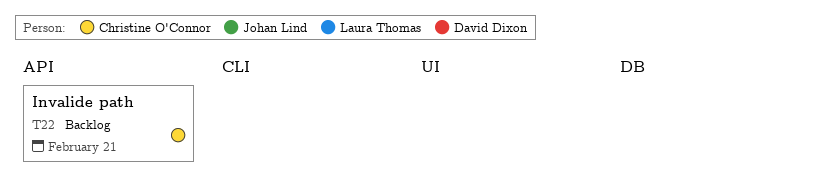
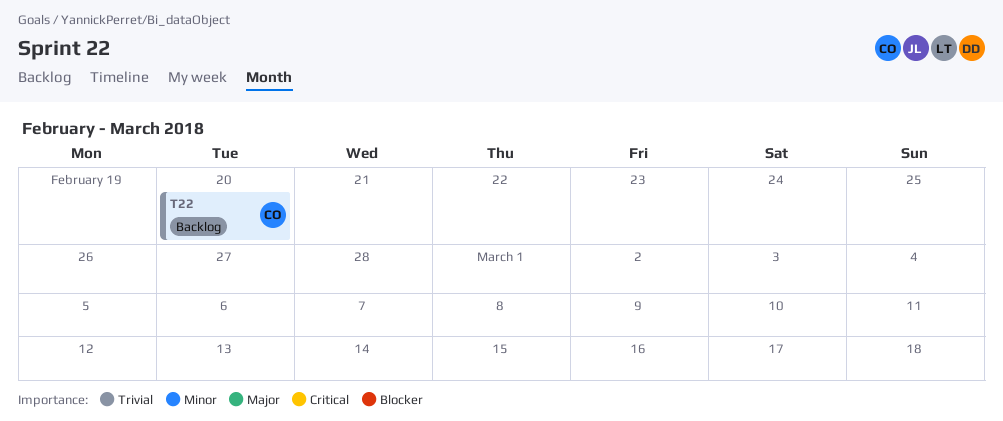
T22, due: Feb 21 -> Feb 20

